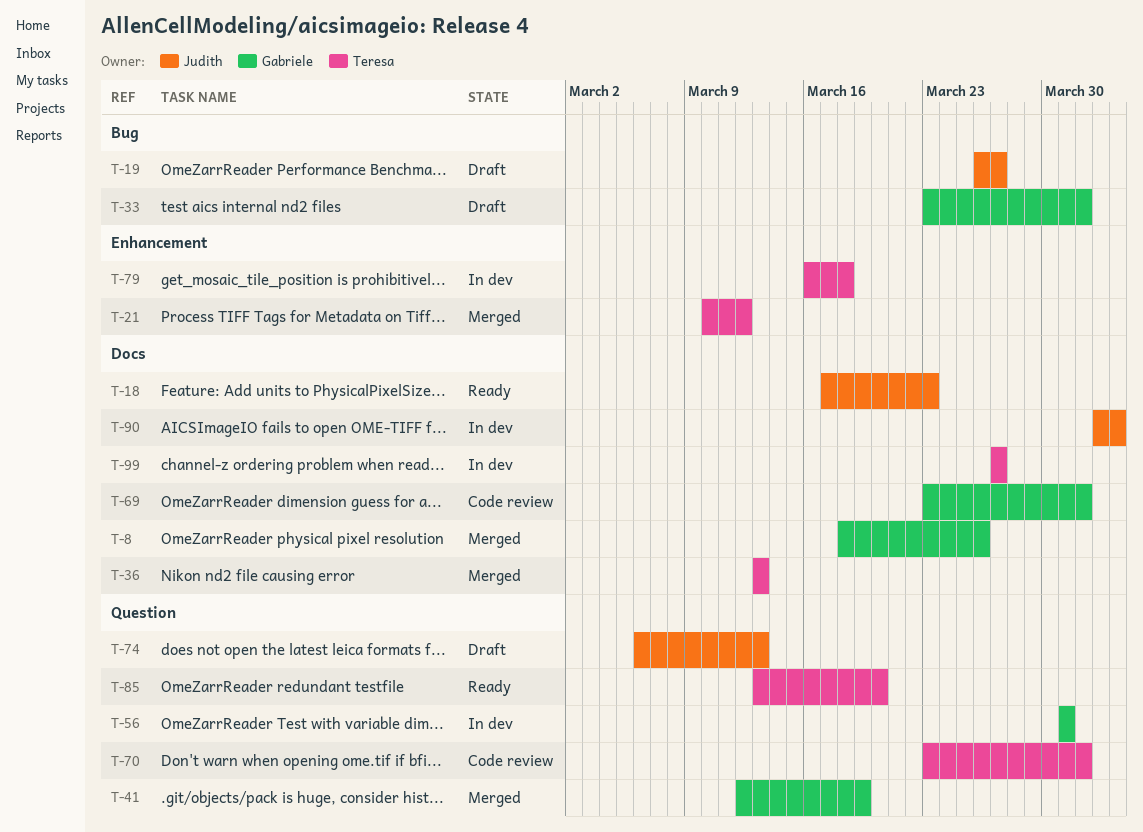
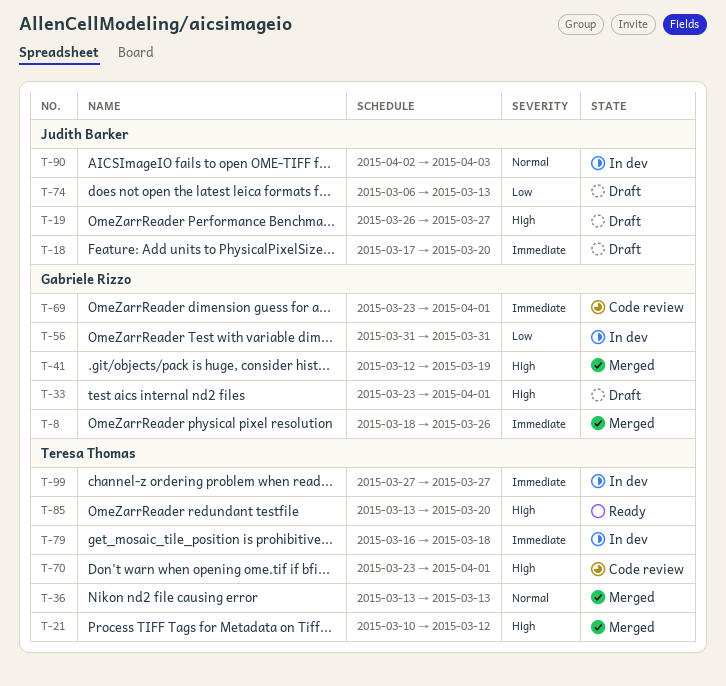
T-18, status: Ready -> Draft
T-18, due: Mar 23 -> Mar 20

